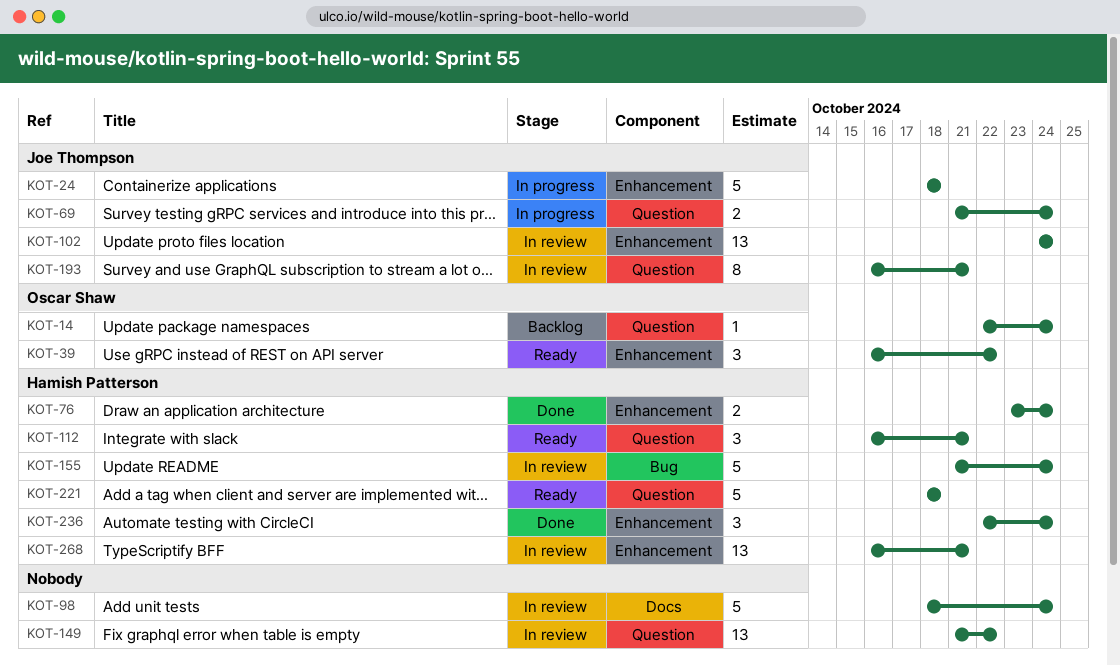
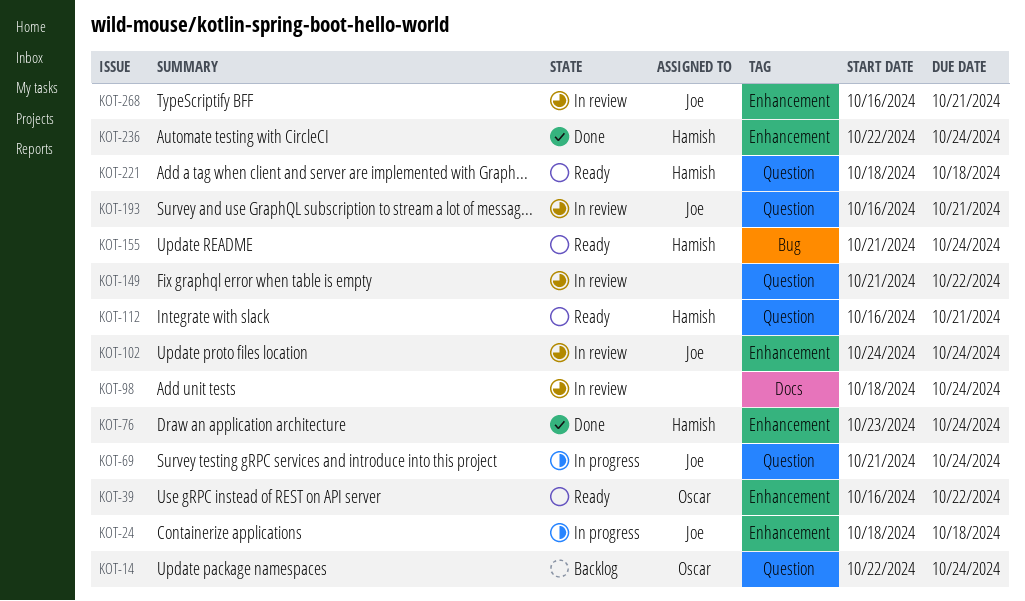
KOT-155, status: In review -> Ready
KOT-268, owner: Hamish Patterson -> Joe Thompson

